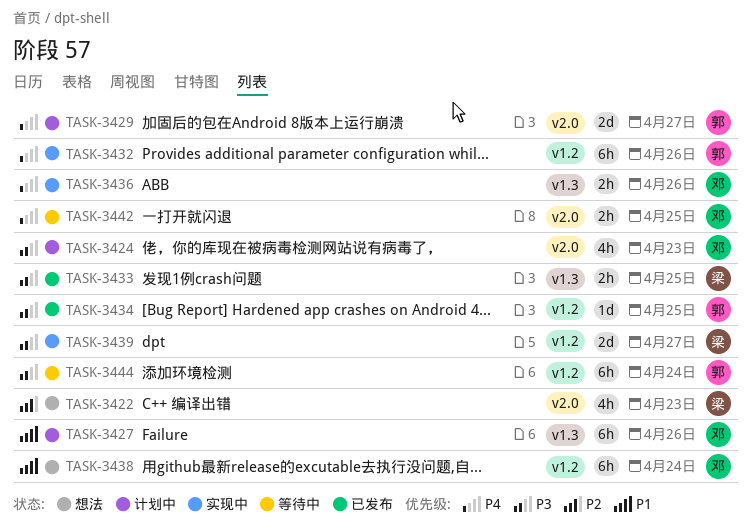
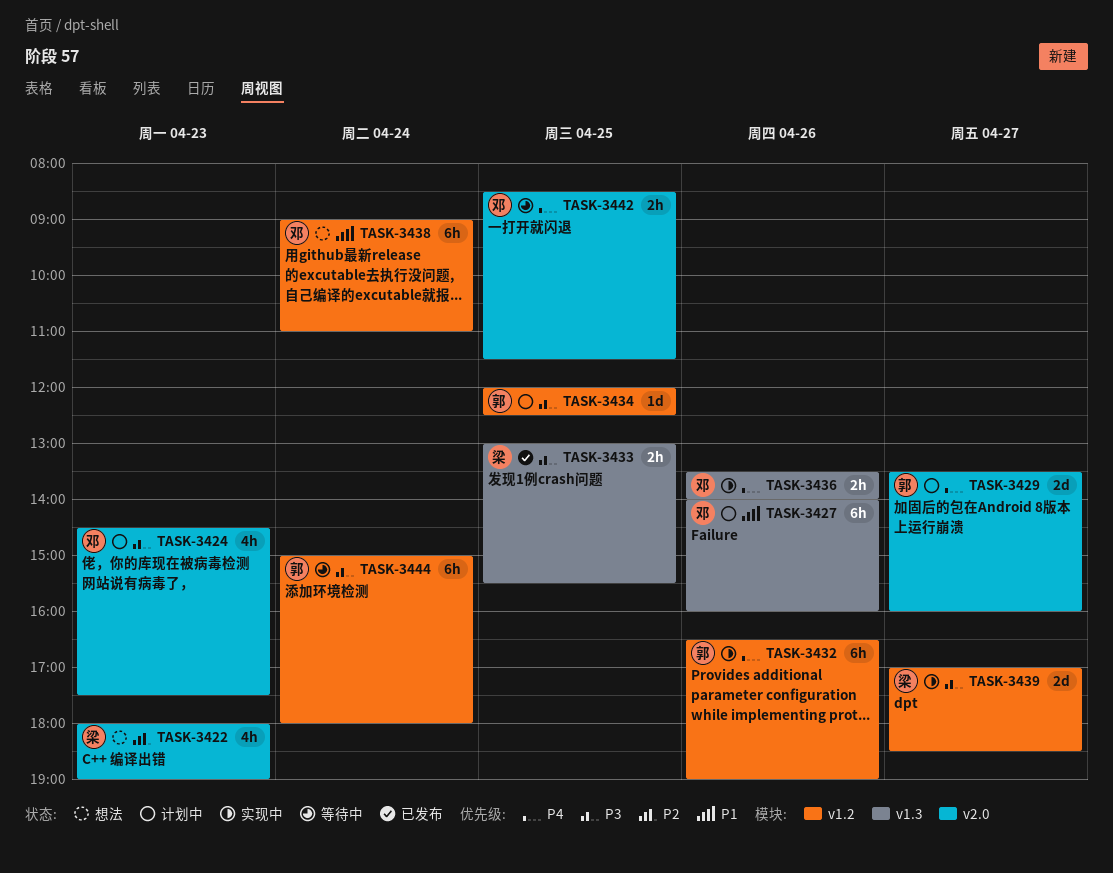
TASK-3434, status: 已发布 -> 计划中

